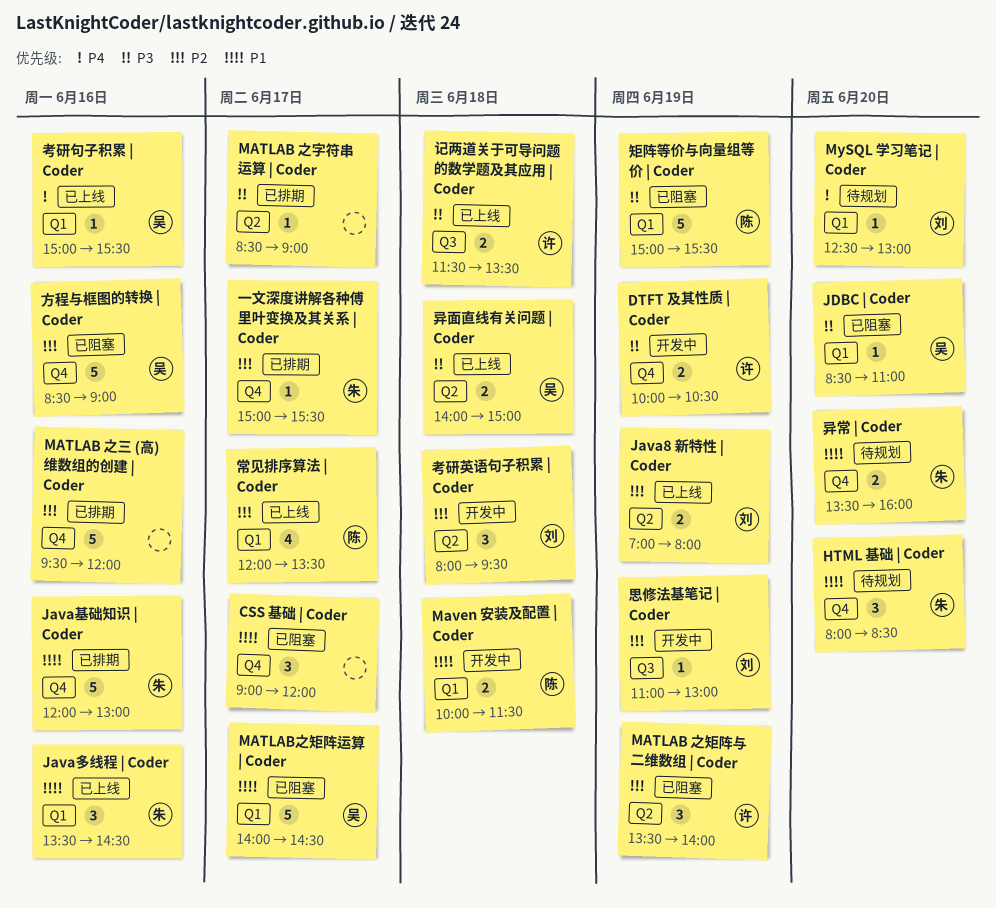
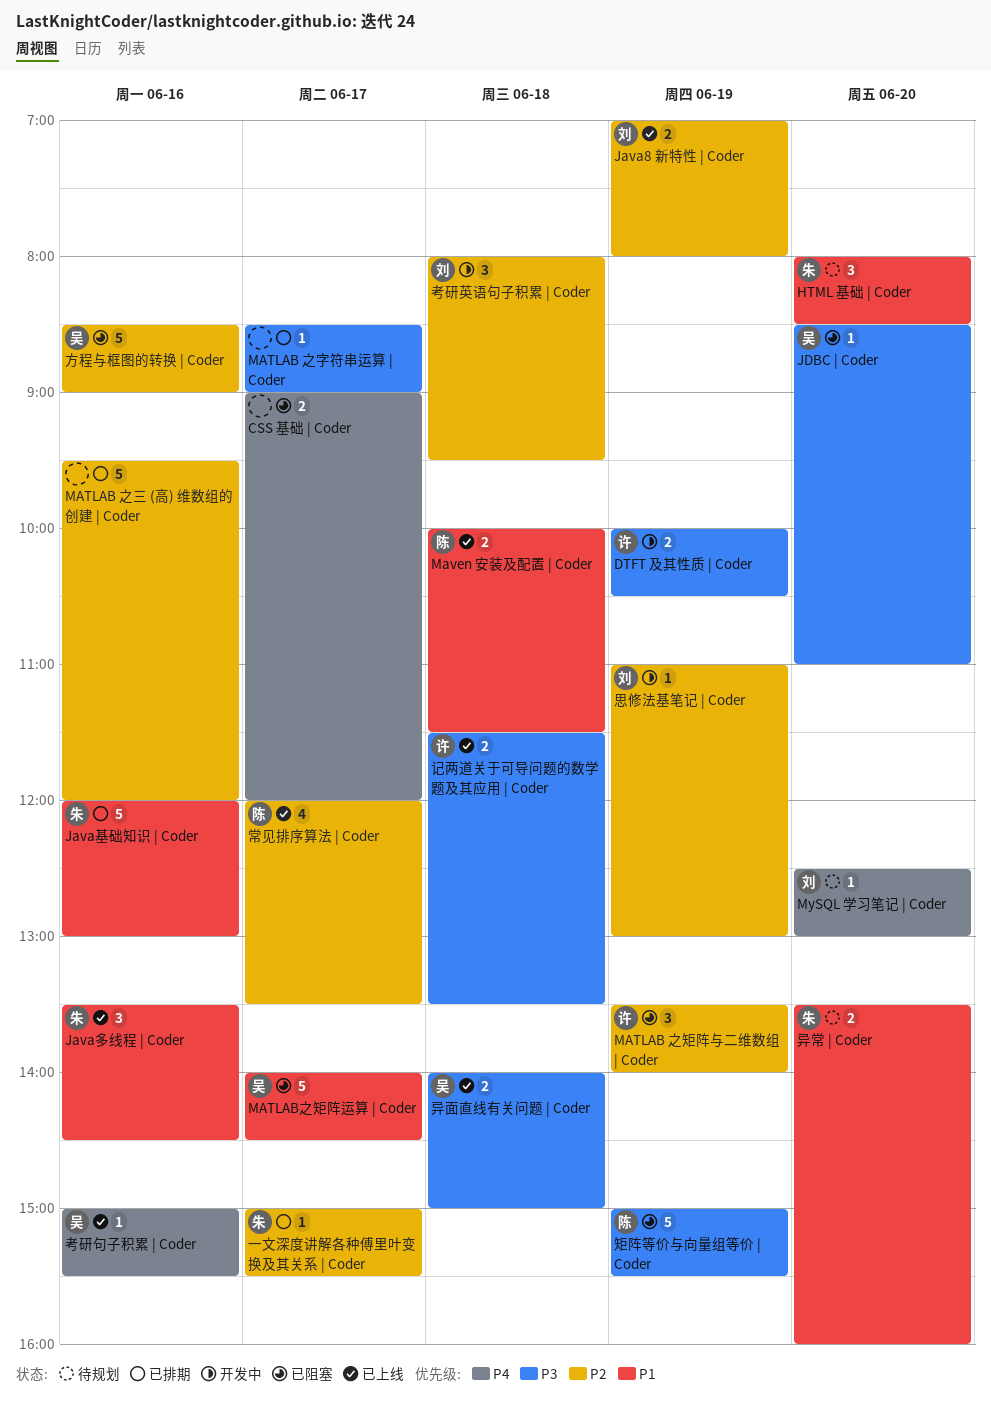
CSS 基础 | Coder, priority: P1 -> P4
CSS 基础 | Coder, estimate: 3 -> 2
Maven 安装及配置 | Coder, status: 开发中 -> 已上线

